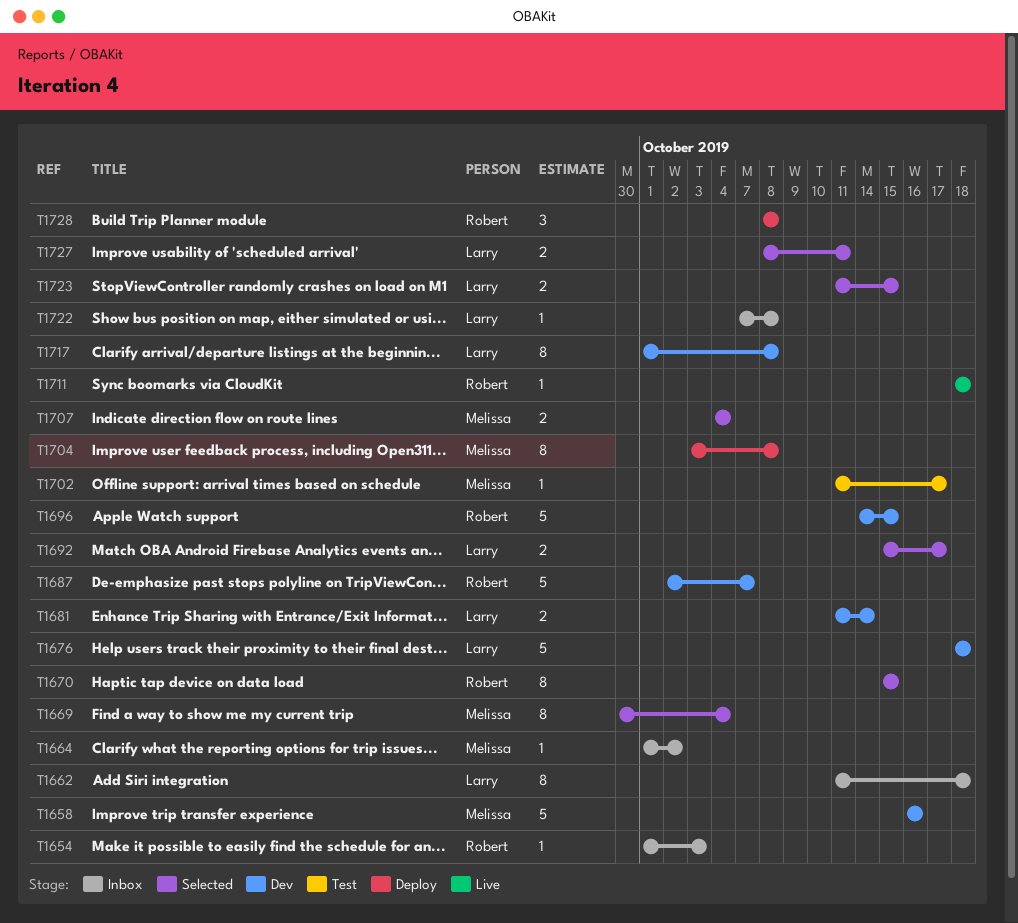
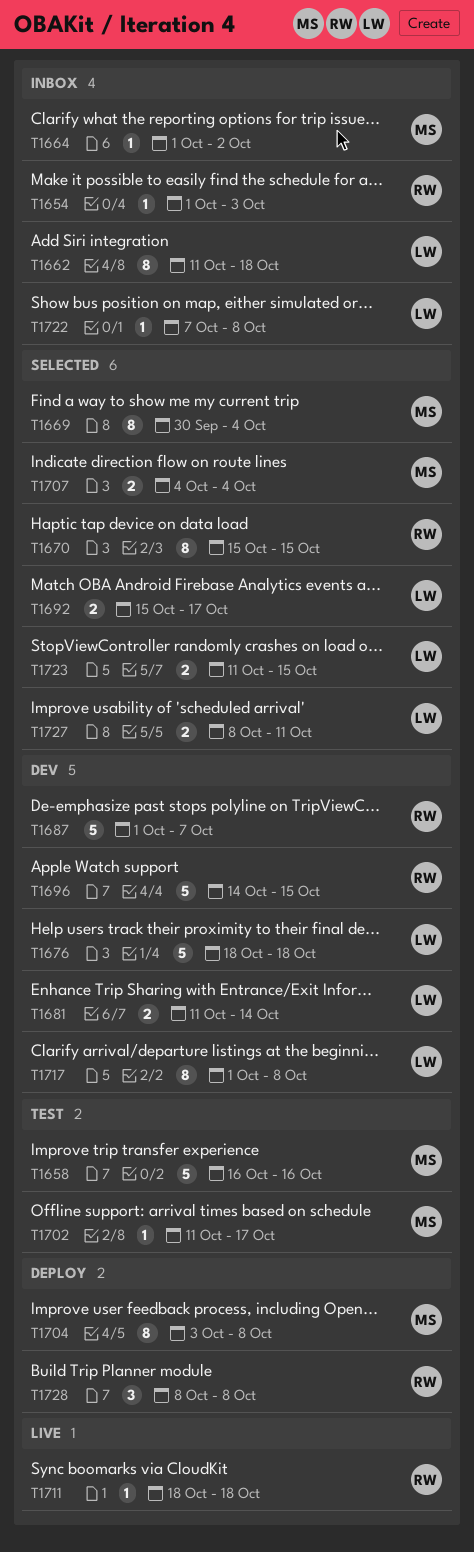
T1658, status: Dev -> Test
T1687, start: Oct 2 -> Oct 1

